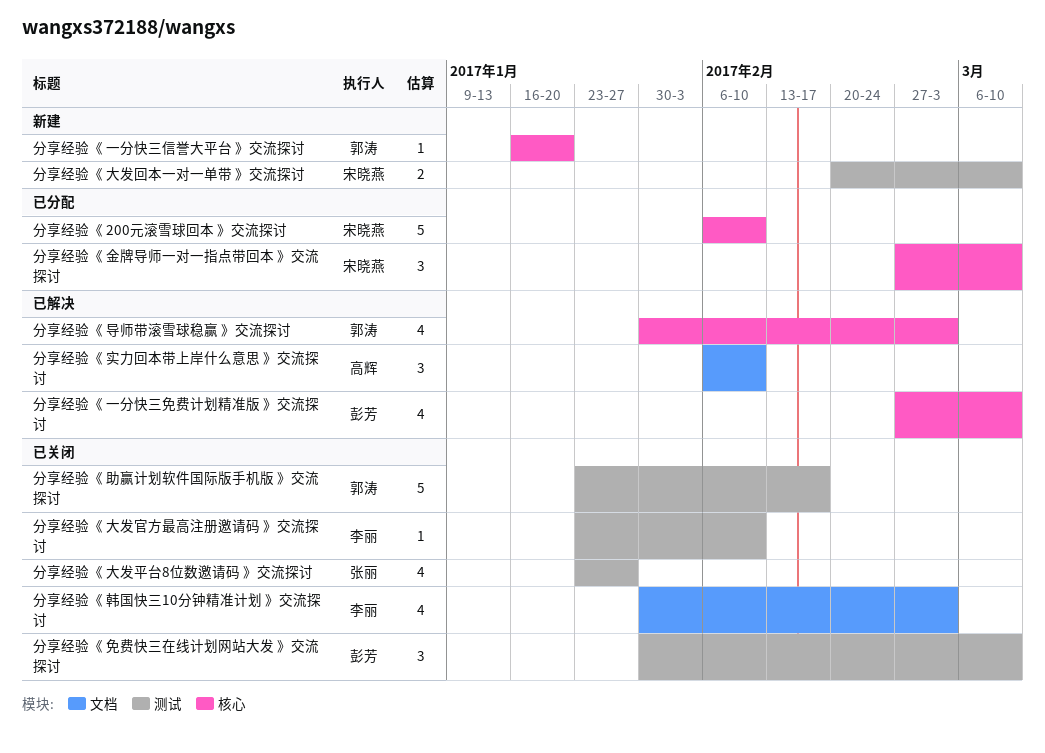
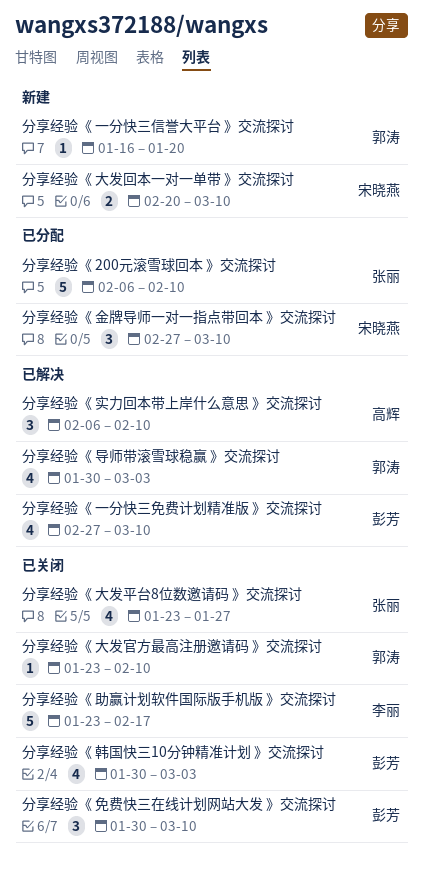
分享经验《 200元滚雪球回本 》交流探讨, owner: 宋晓燕 -> 张丽
分享经验《 助赢计划软件国际版手机版 》交流探讨, owner: 郭涛 -> 李丽
分享经验《 大发官方最高注册邀请码 》交流探讨, owner: 李丽 -> 郭涛
分享经验《 韩国快三10分钟精准计划 》交流探讨, owner: 李丽 -> 彭芳

